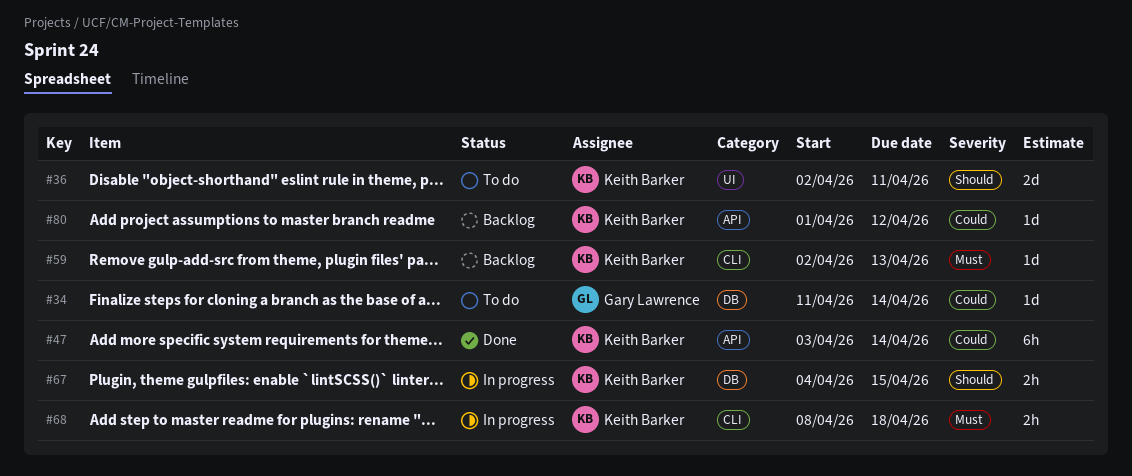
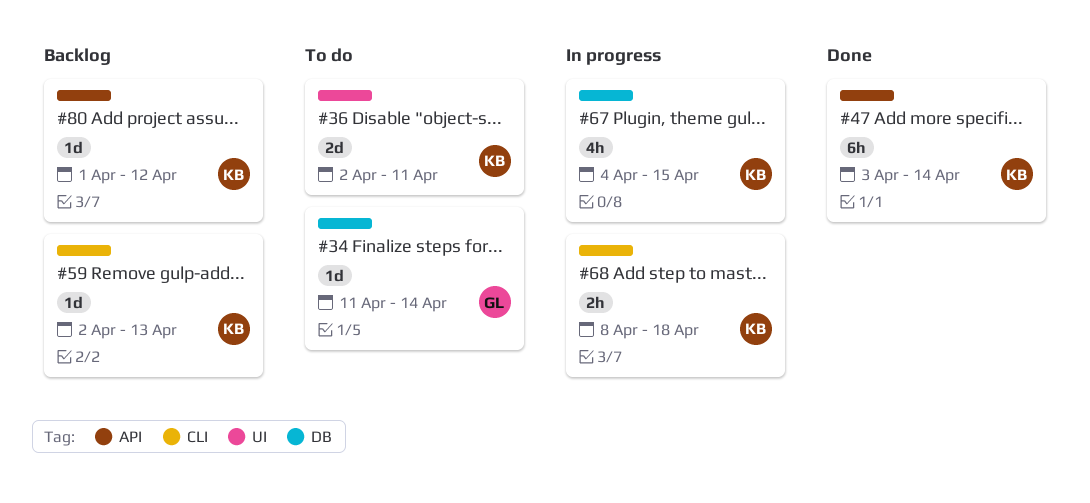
#67, estimate: 2h -> 4h

